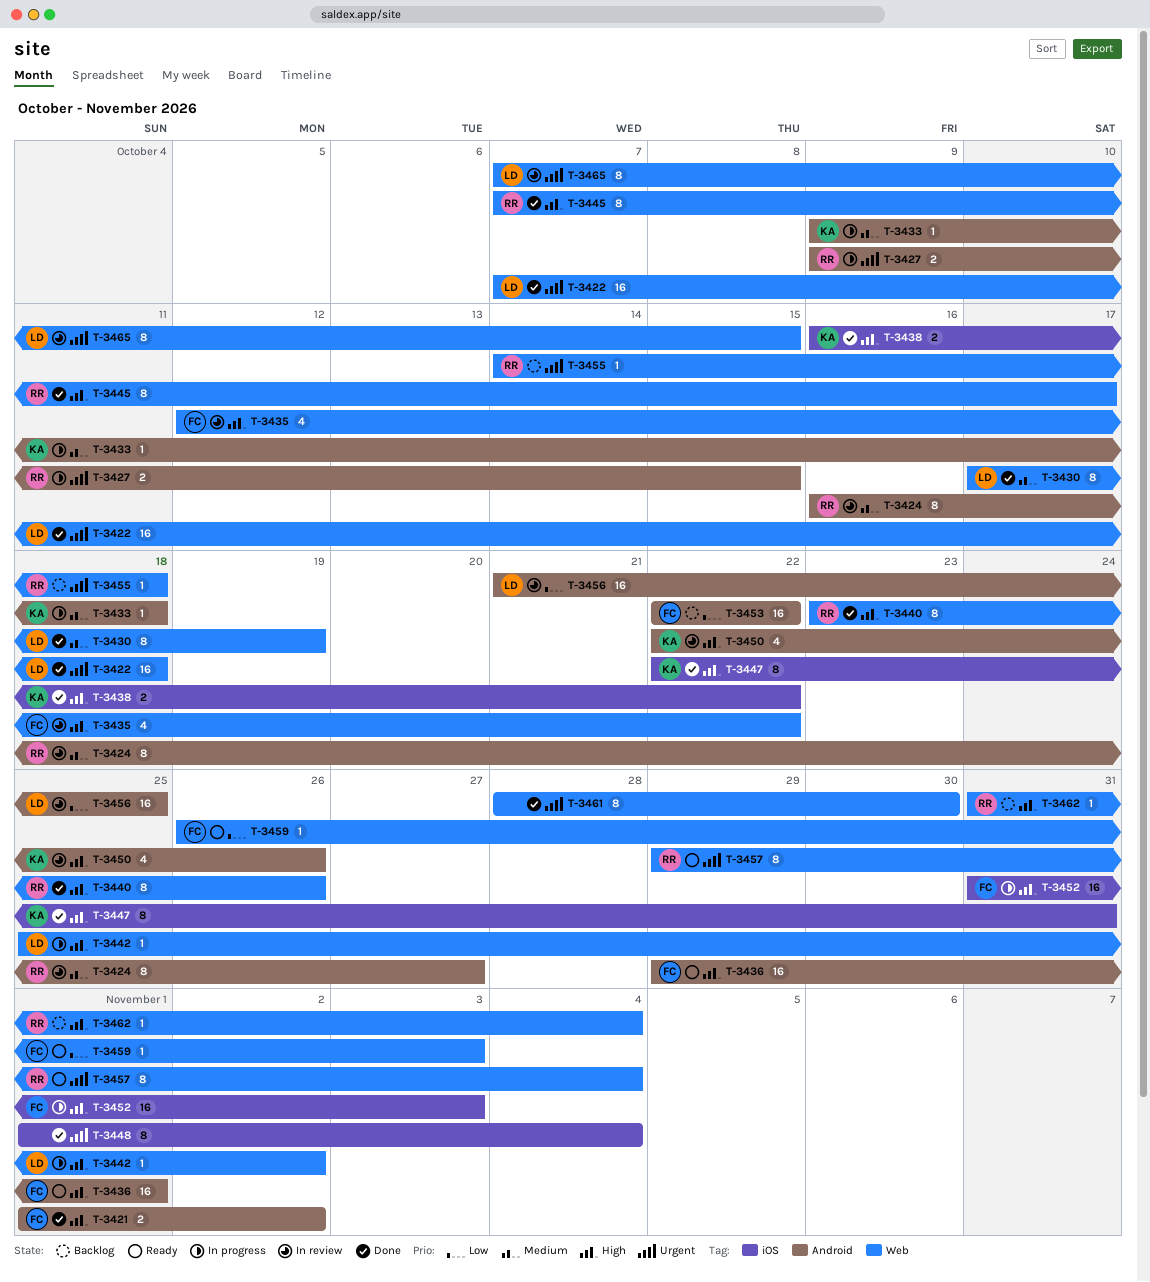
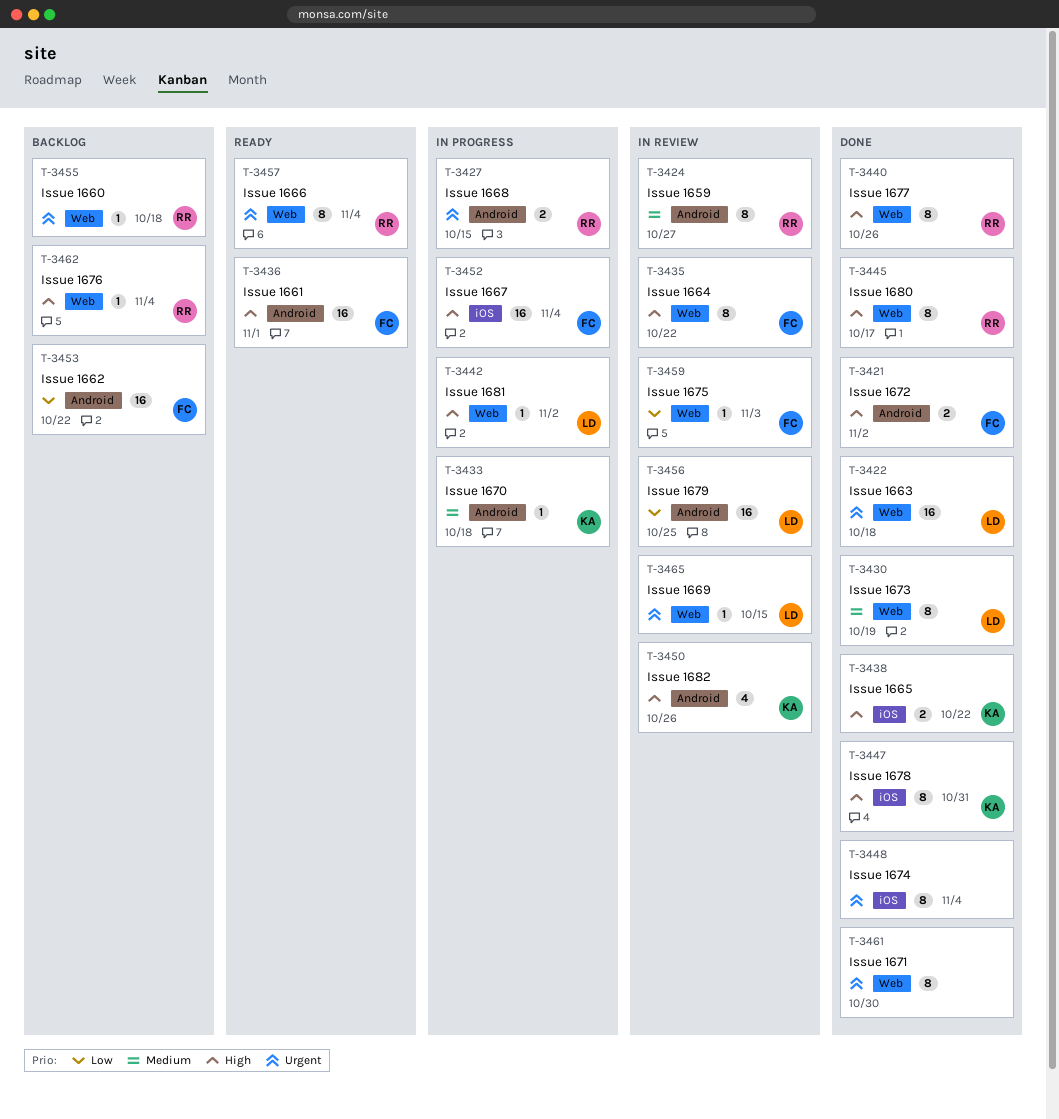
T-3435, estimate: 4 -> 8
T-3452, due: Nov 3 -> Nov 4
T-3459, status: Ready -> In review
T-3465, estimate: 8 -> 1

